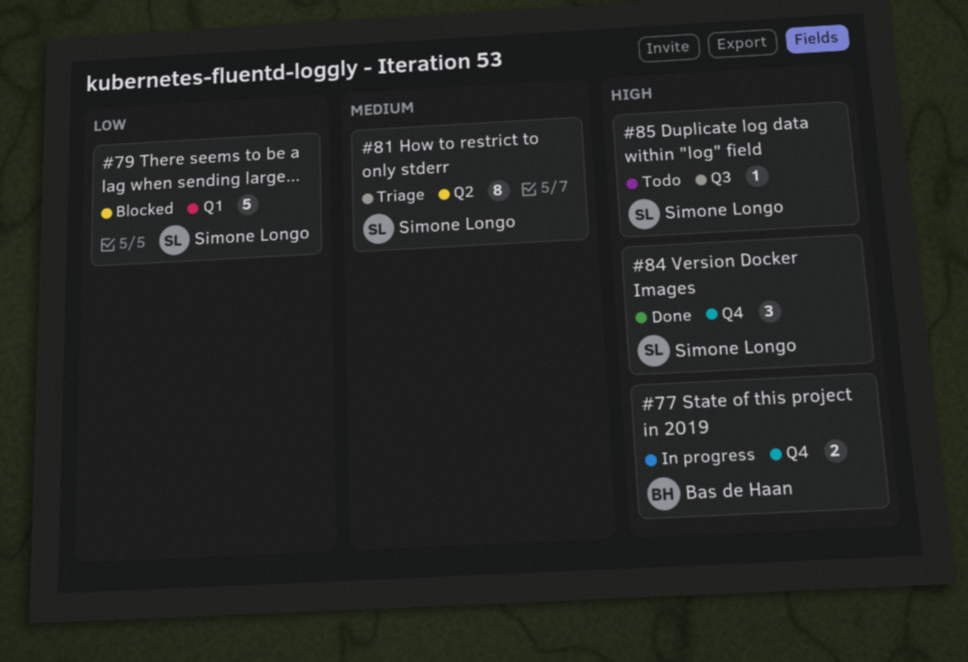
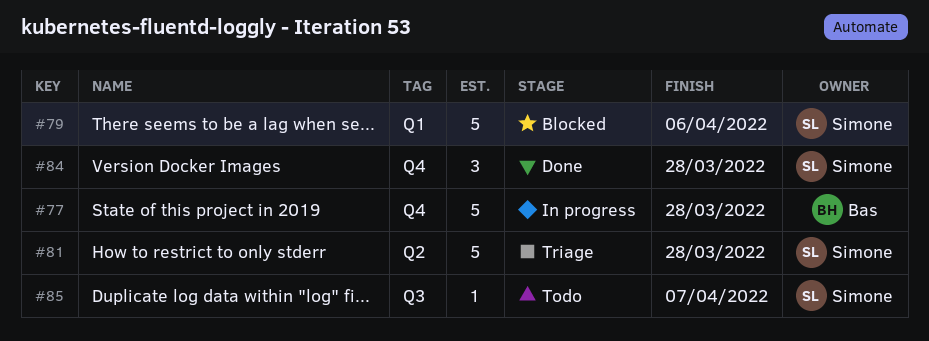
#77, estimate: 2 -> 5
#81, estimate: 8 -> 5

